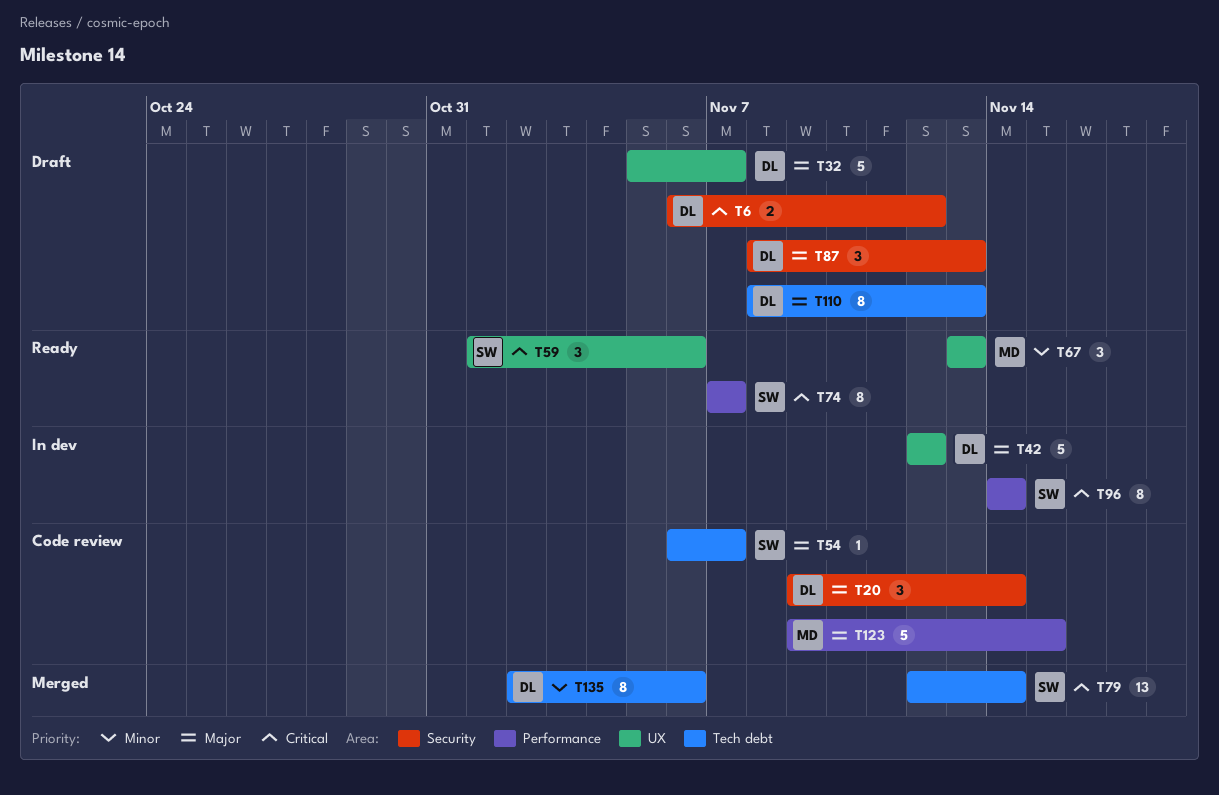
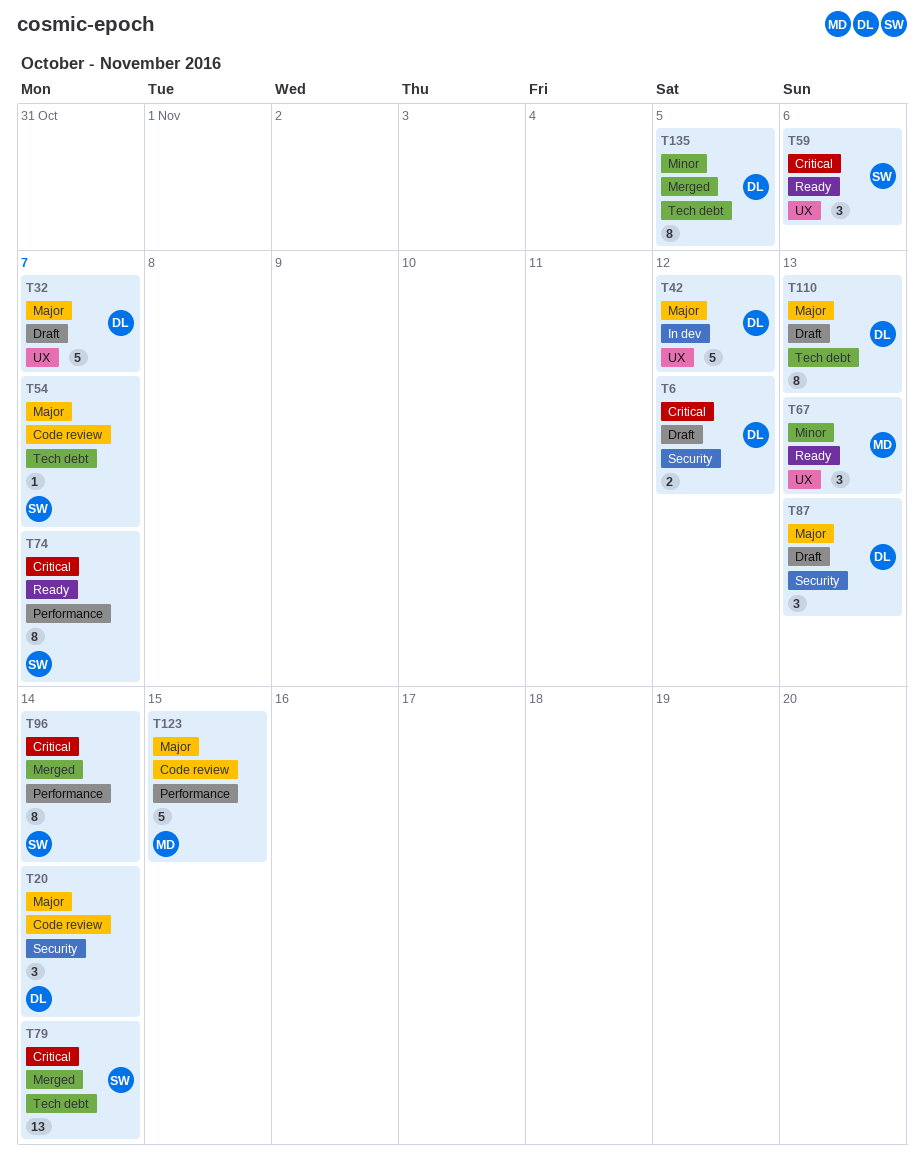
T96, status: In dev -> Merged
T135, due: Nov 6 -> Nov 5

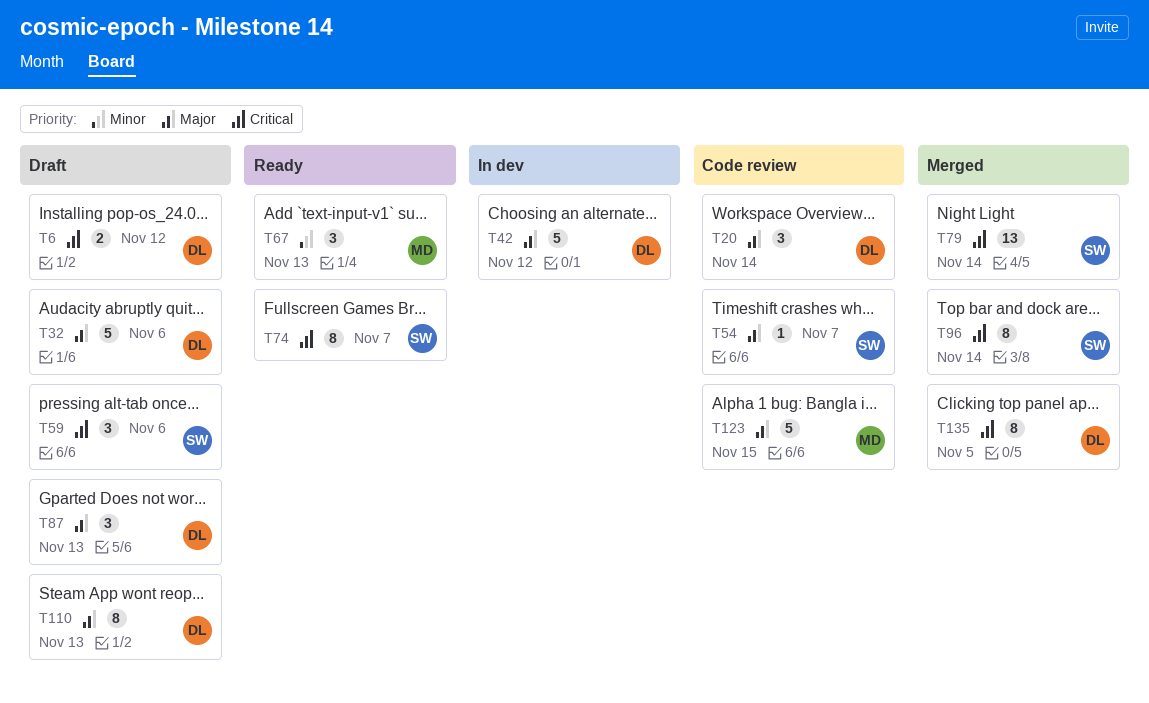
T32, due: Nov 7 -> Nov 6
T59, status: Ready -> Draft
T135, priority: Minor -> Critical

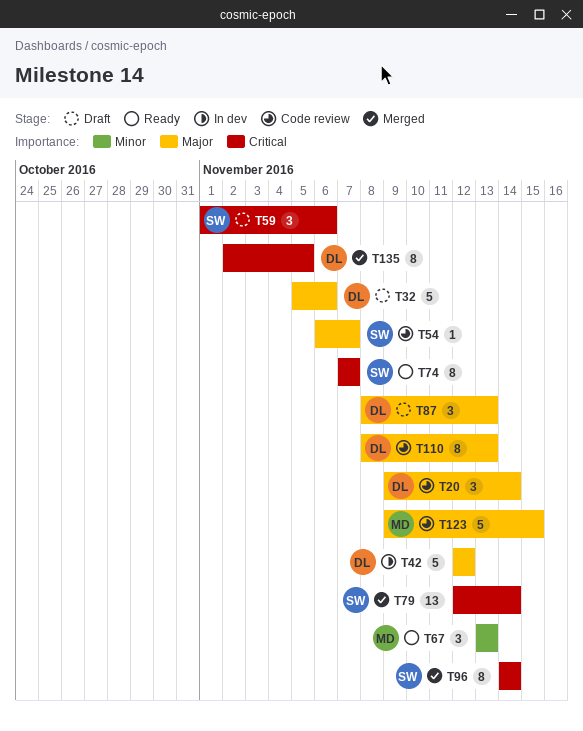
T6: present -> none
T110, status: Draft -> Code review

